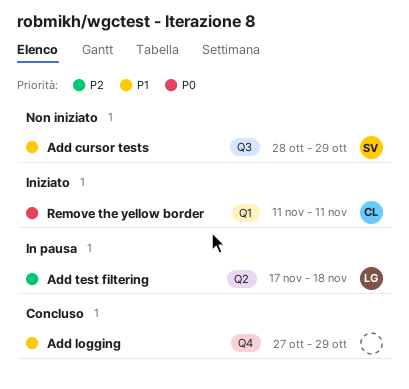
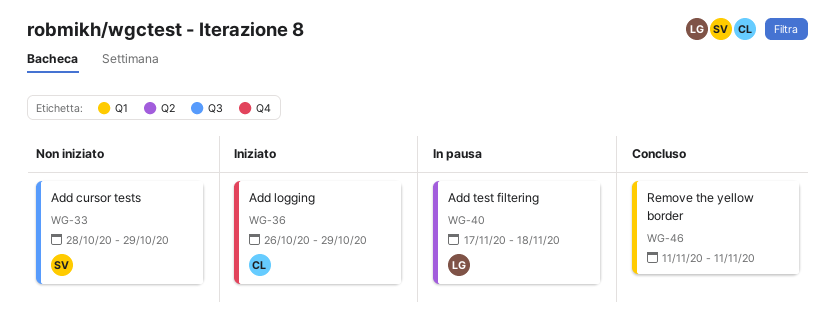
Add logging, status: Concluso -> Iniziato
Add logging, owner: none -> CL
Add logging, start: Oct 27 -> Oct 26
Remove the yellow border, status: Iniziato -> Concluso
Remove the yellow border, owner: CL -> none

